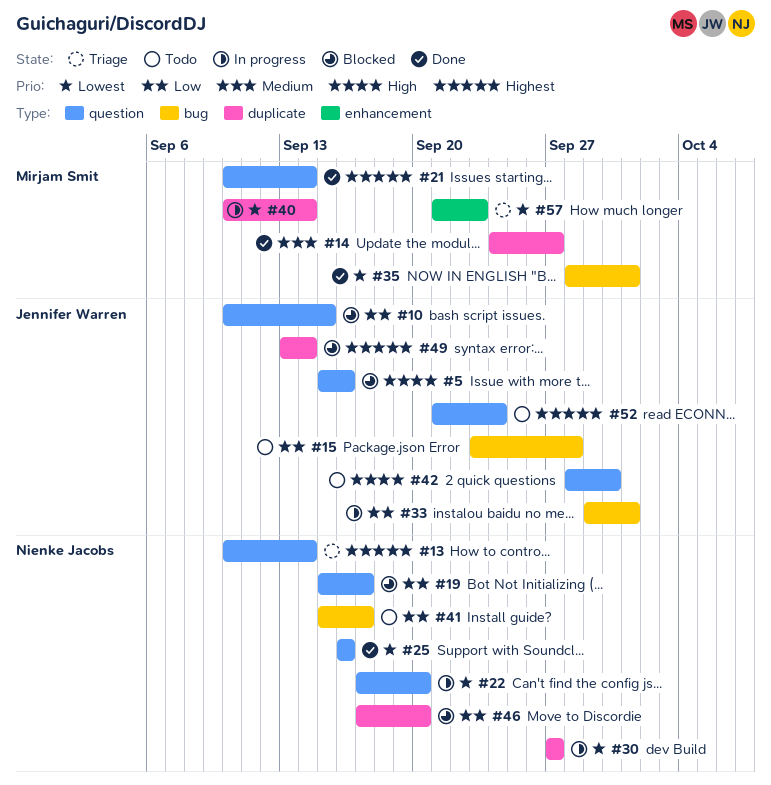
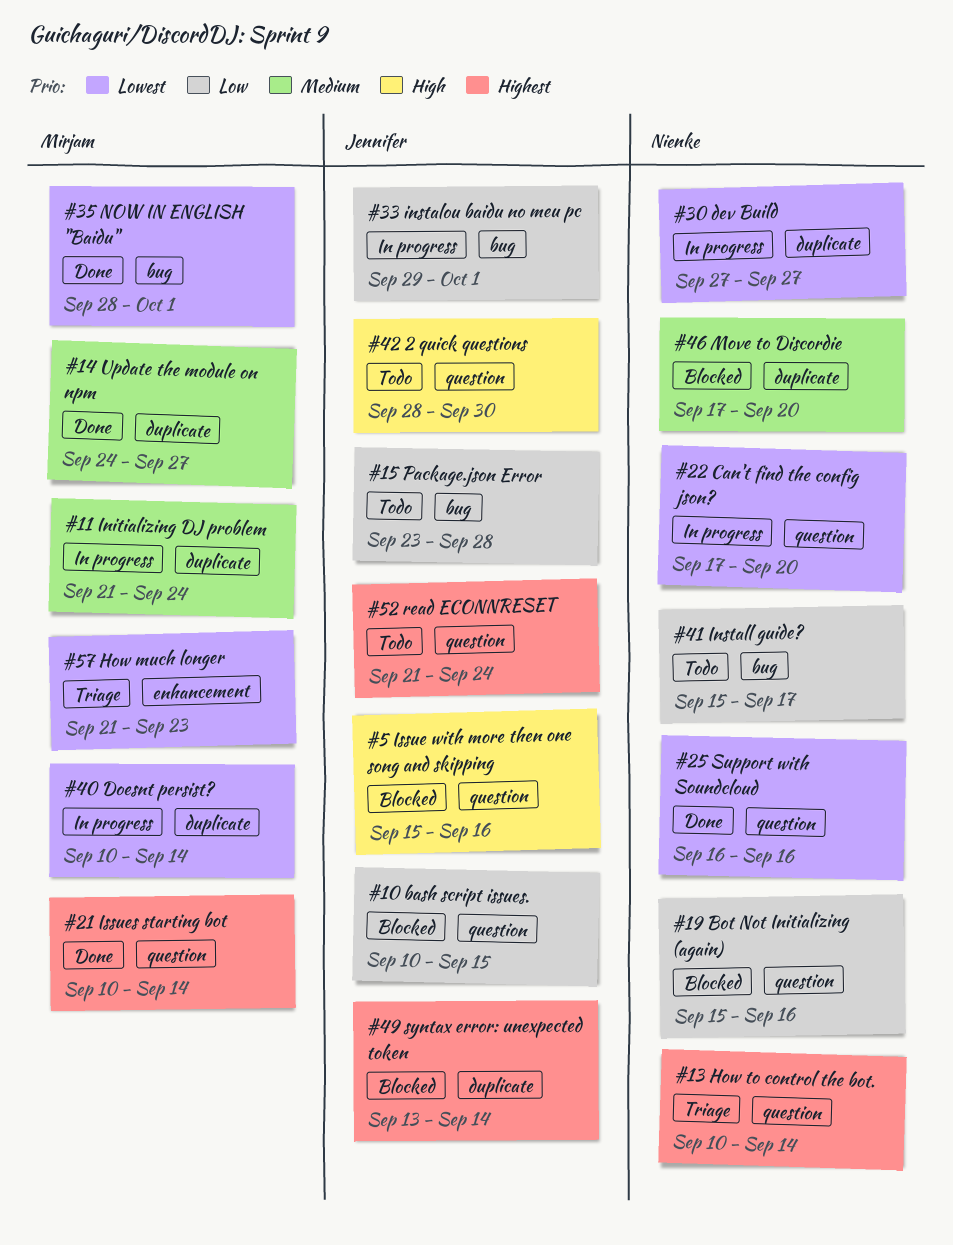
#11: none -> present
#19, due: Sep 17 -> Sep 16
#46, priority: Low -> Medium

